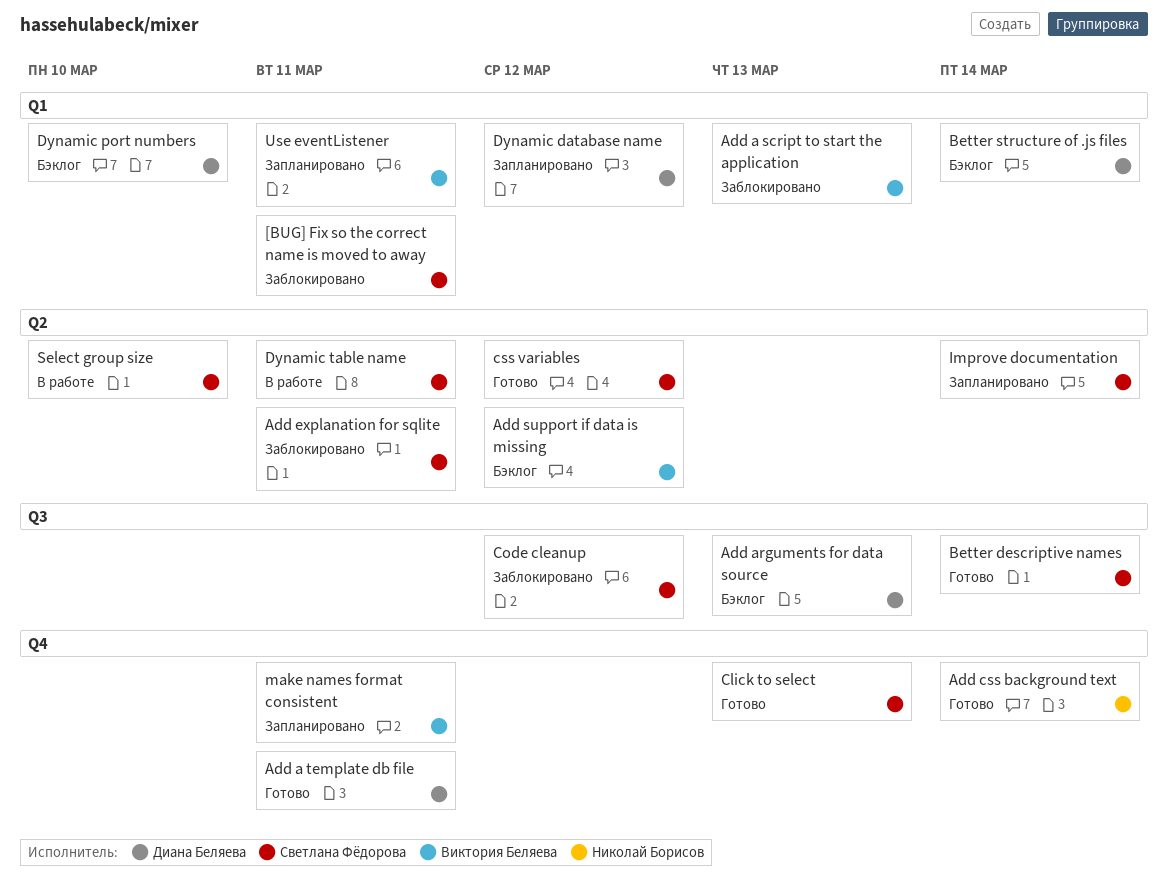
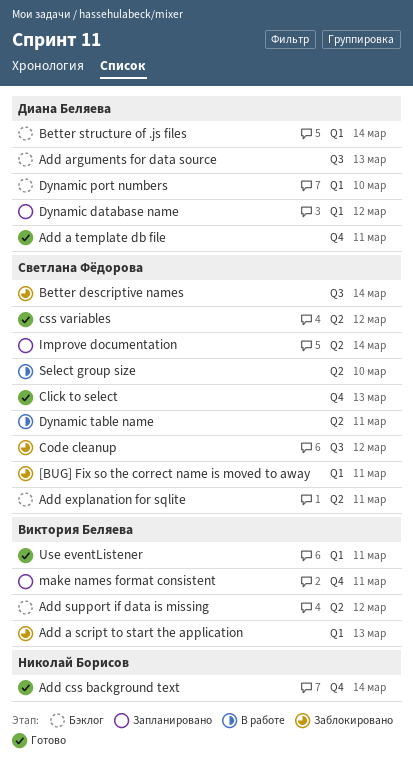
Add explanation for sqlite, status: Заблокировано -> Бэклог
Better descriptive names, status: Готово -> Заблокировано
Use eventListener, status: Запланировано -> Готово

